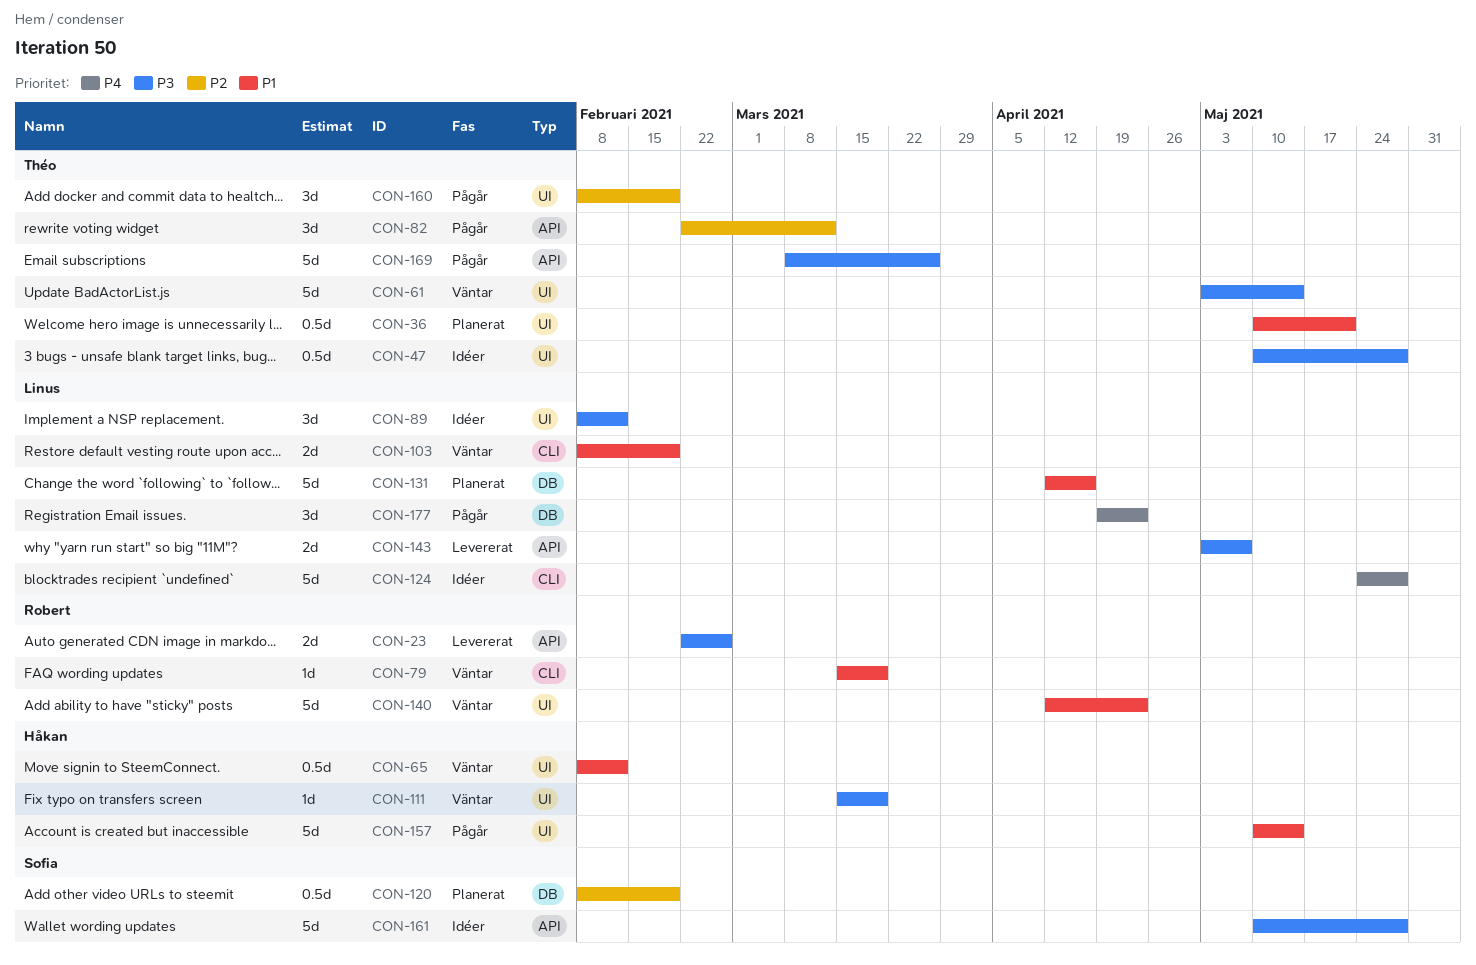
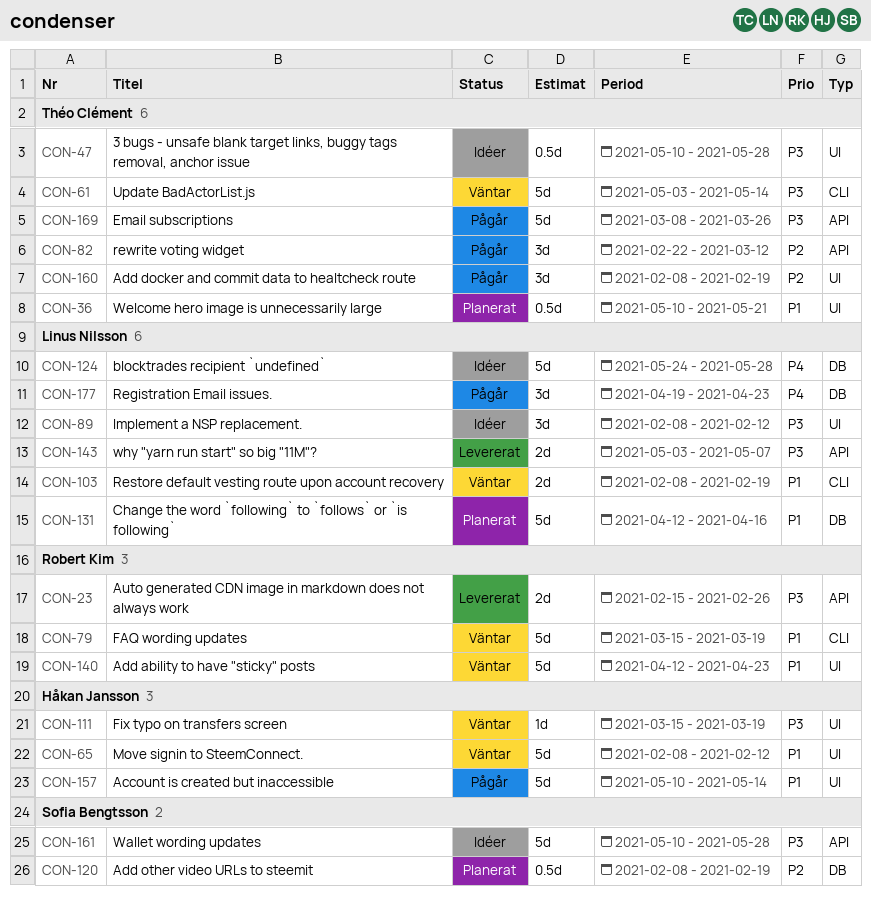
CON-23, start: Feb 22 -> Feb 15
CON-61, label: UI -> CLI
CON-65, estimate: 0.5d -> 5d
CON-79, estimate: 1d -> 5d
CON-124, label: CLI -> DB

